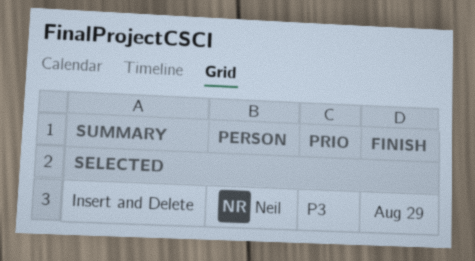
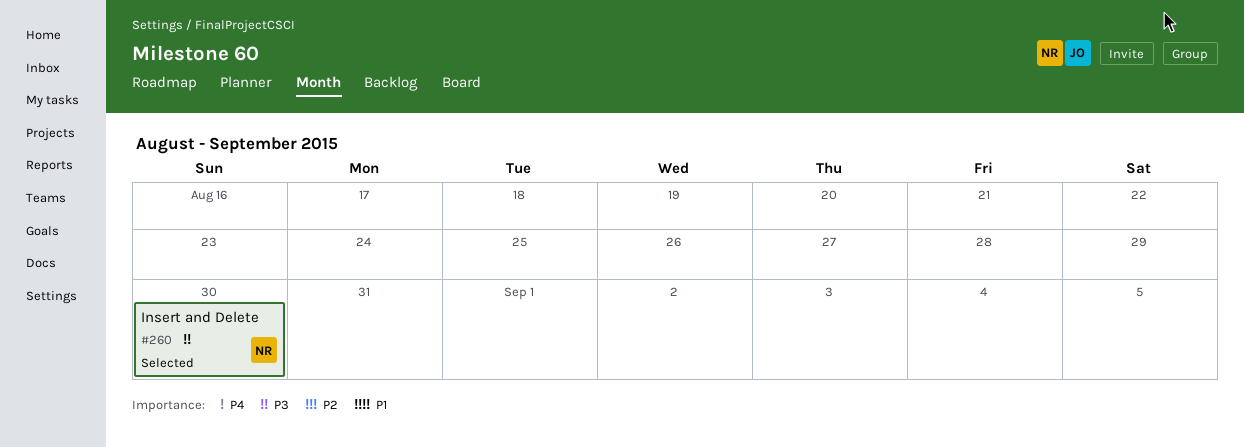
Insert and Delete, due: Aug 29 -> Aug 30

